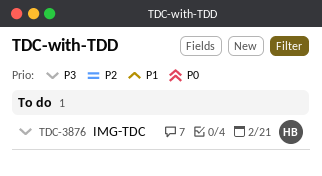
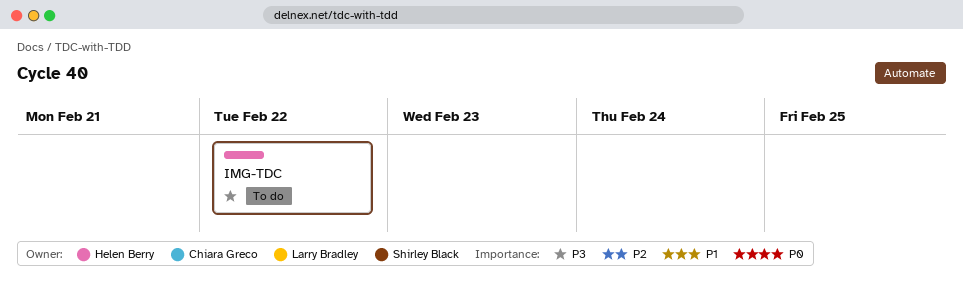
IMG-TDC, due: Feb 21 -> Feb 22

